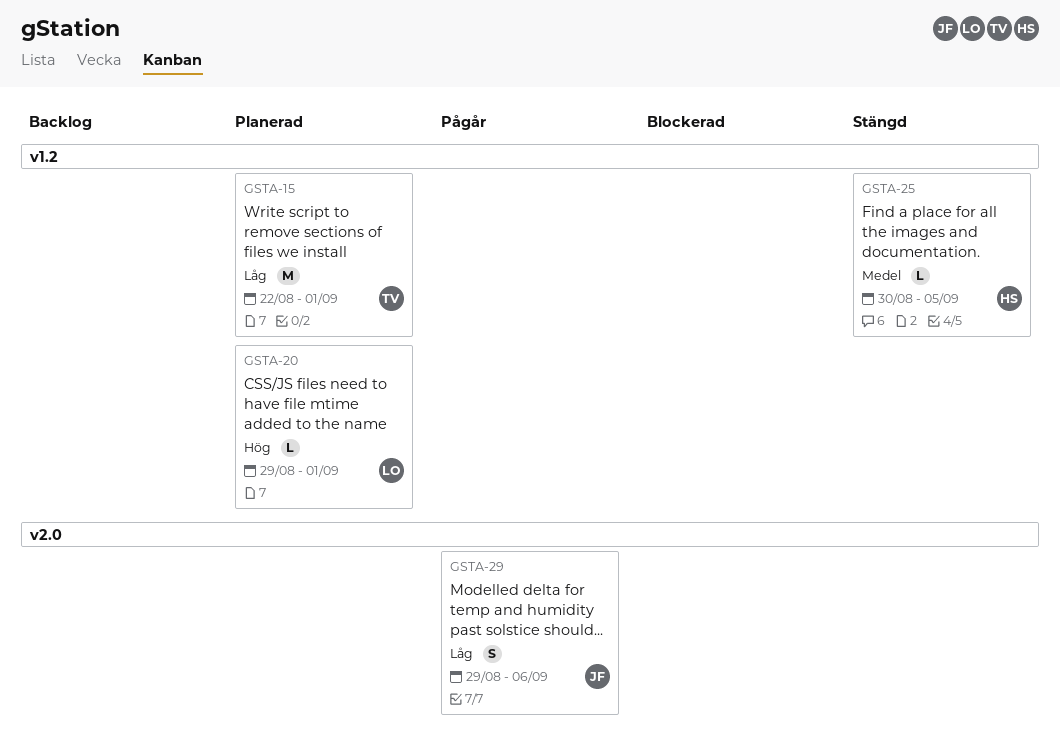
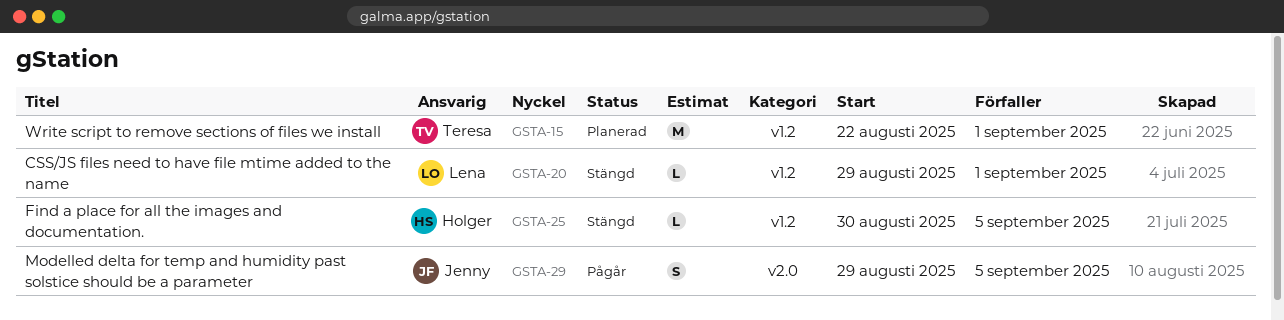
GSTA-20, status: Planerad -> Stängd
GSTA-29, due: Sep 6 -> Sep 5

